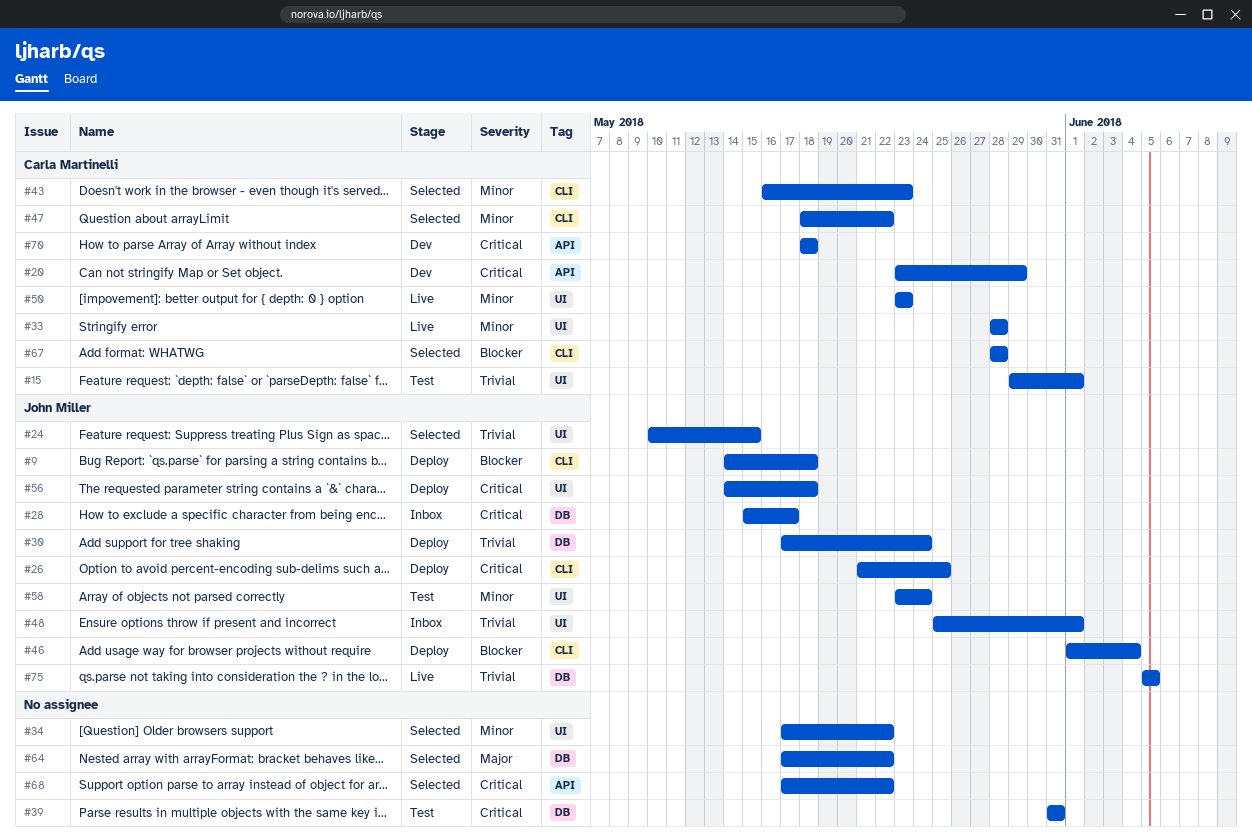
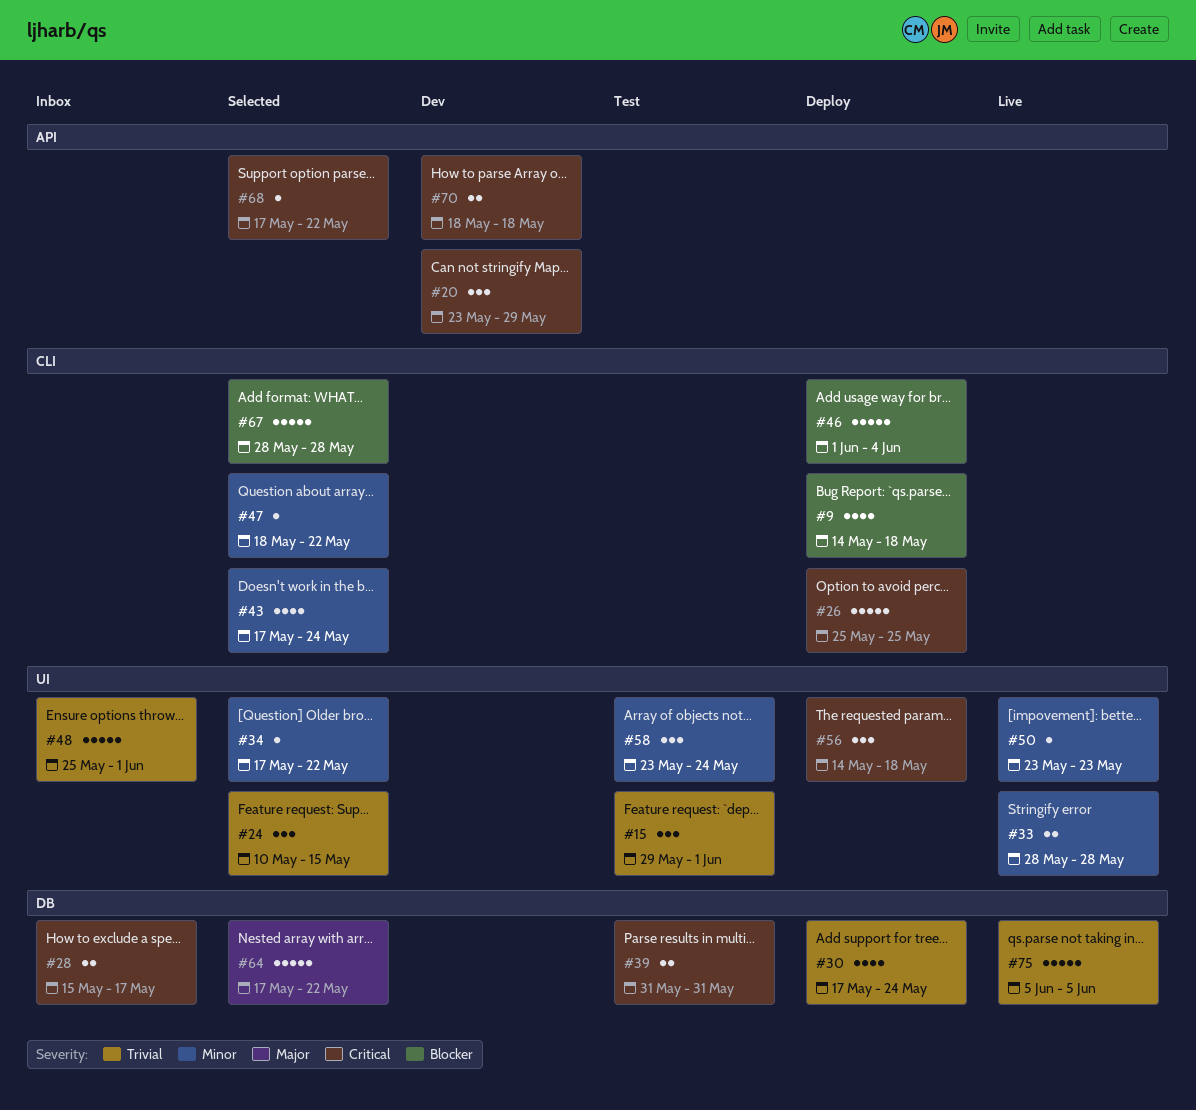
#26, start: May 21 -> May 25
#43, start: May 16 -> May 17
#43, due: May 23 -> May 24

